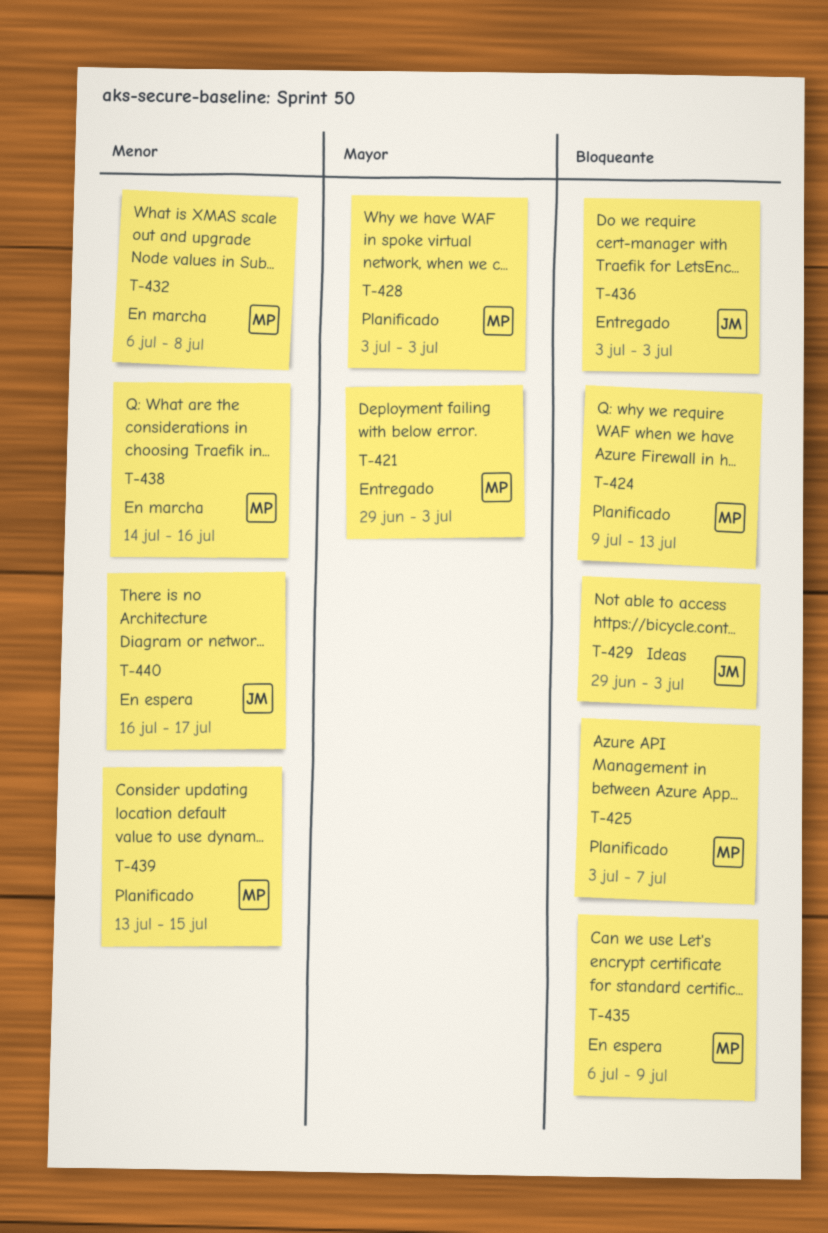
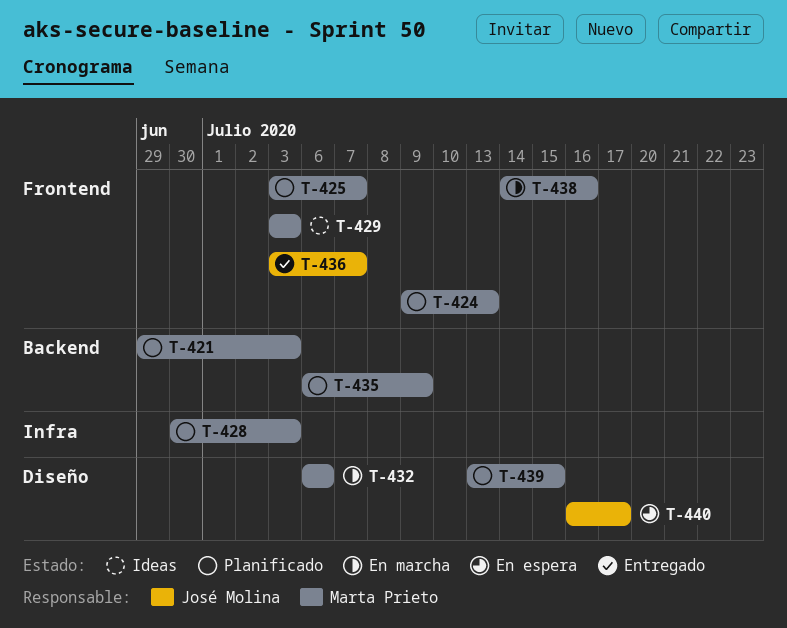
T-421, status: Entregado -> Planificado
T-428, start: Jul 3 -> Jun 30
T-429, owner: José Molina -> Marta Prieto
T-429, start: Jun 29 -> Jul 3
T-432, due: Jul 8 -> Jul 6
T-435, status: En espera -> Planificado
T-436, due: Jul 3 -> Jul 7

